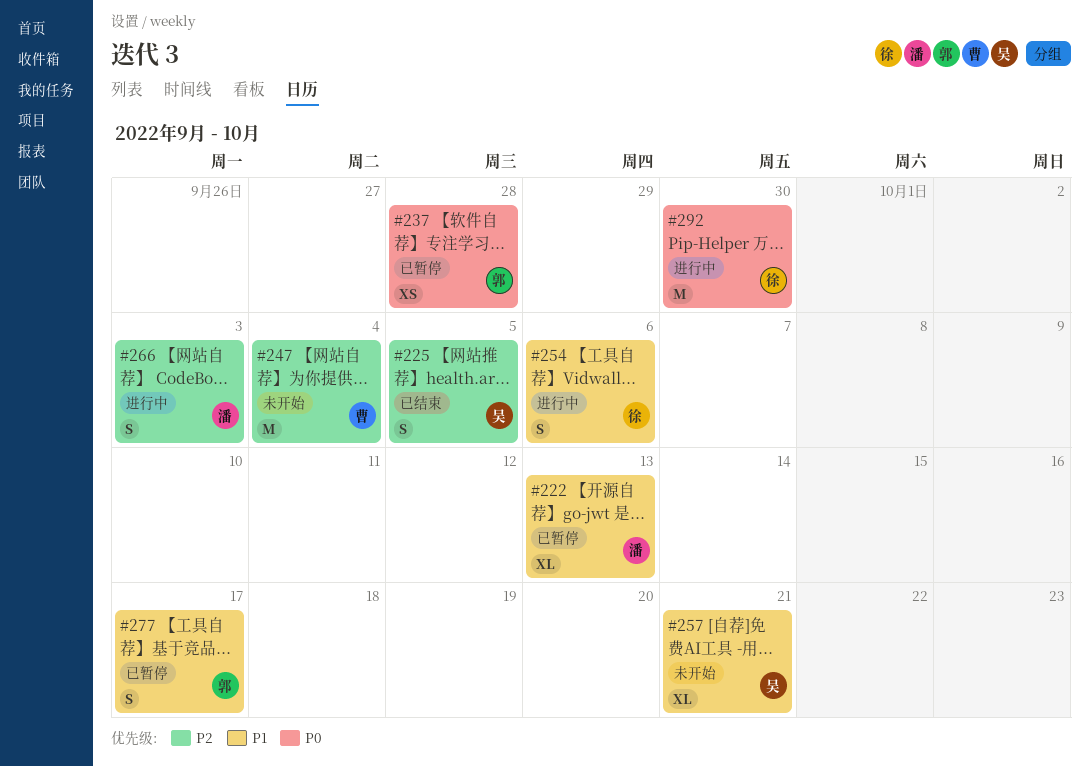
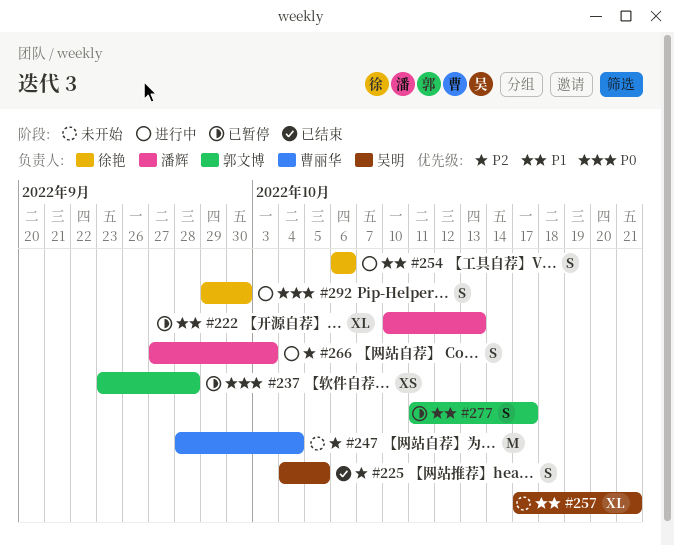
#292, estimate: M -> S

